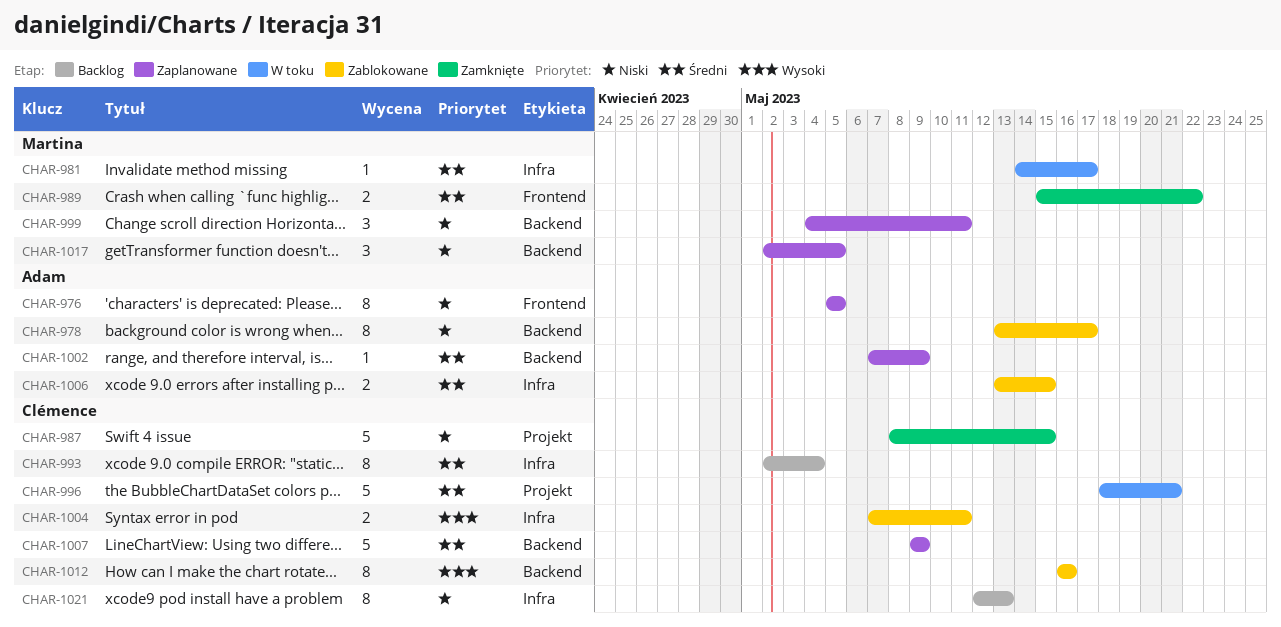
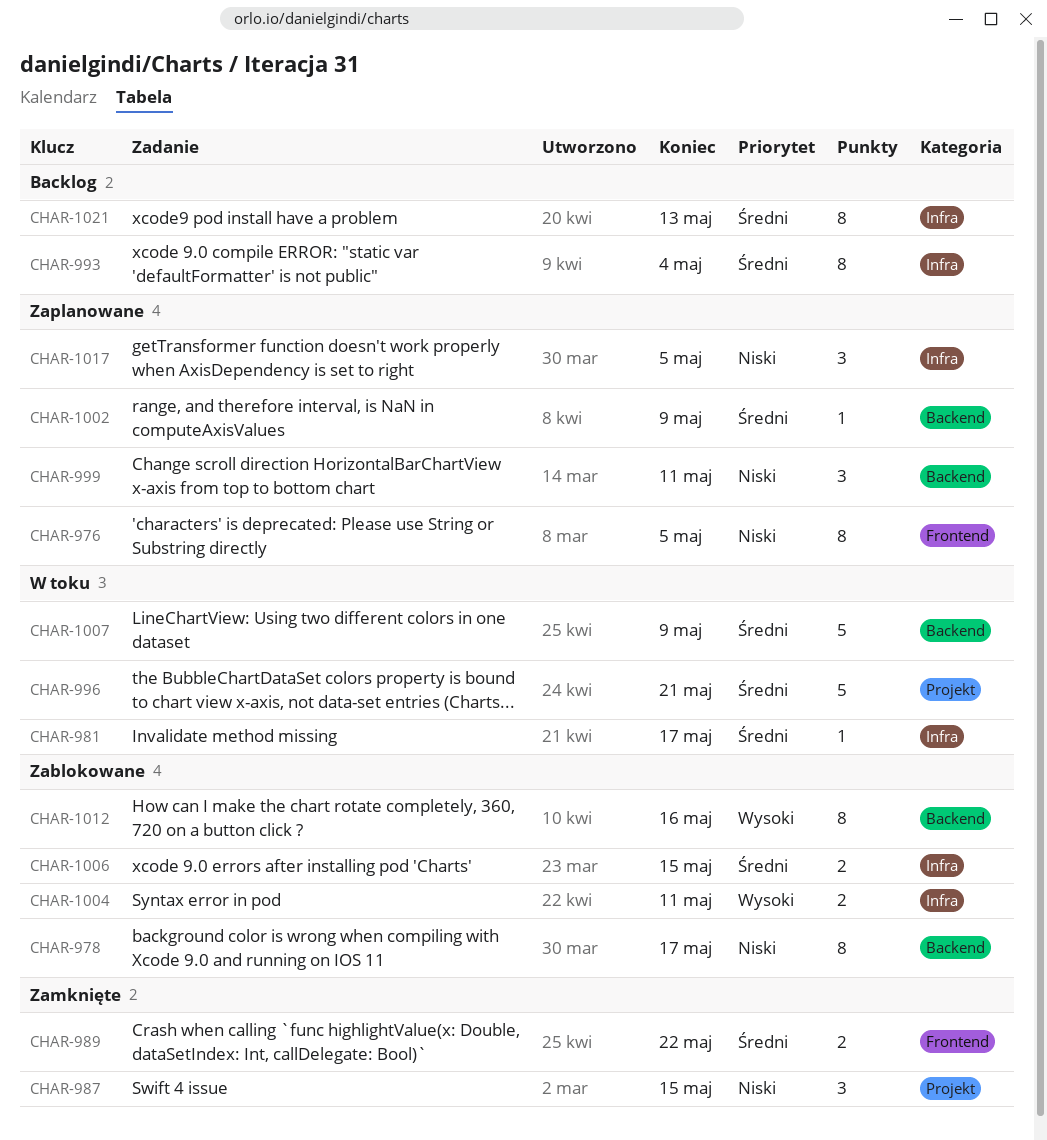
CHAR-987, estimate: 5 -> 3
CHAR-1007, status: Zaplanowane -> W toku
CHAR-1017, label: Backend -> Infra
CHAR-1021, priority: Niski -> Średni

